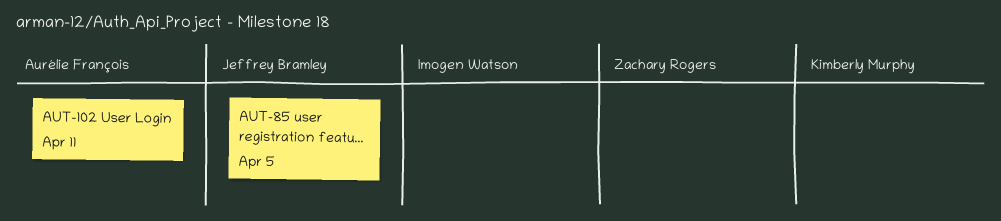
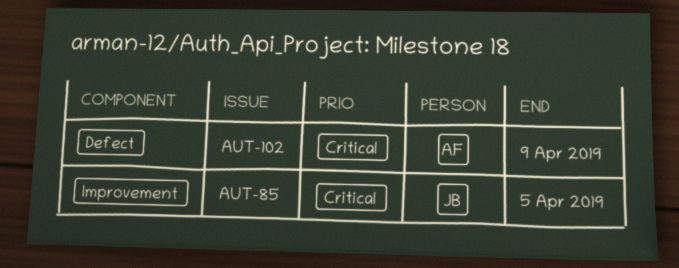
AUT-102, due: Apr 11 -> Apr 9

